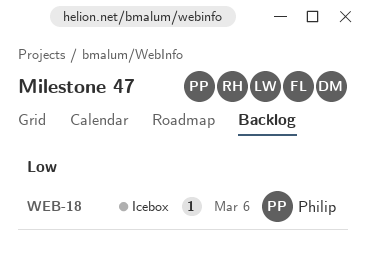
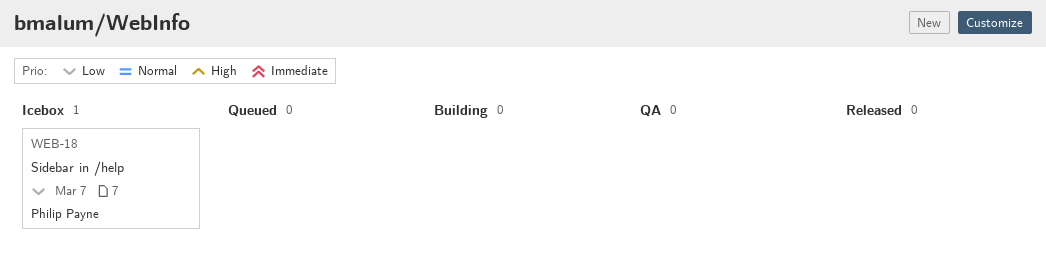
WEB-18, due: Mar 6 -> Mar 7

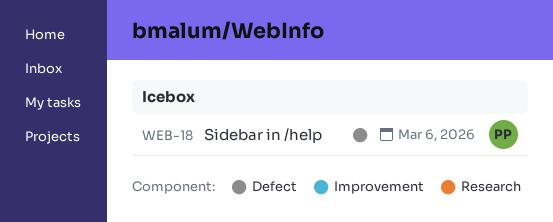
WEB-18, due: Mar 7 -> Mar 6

